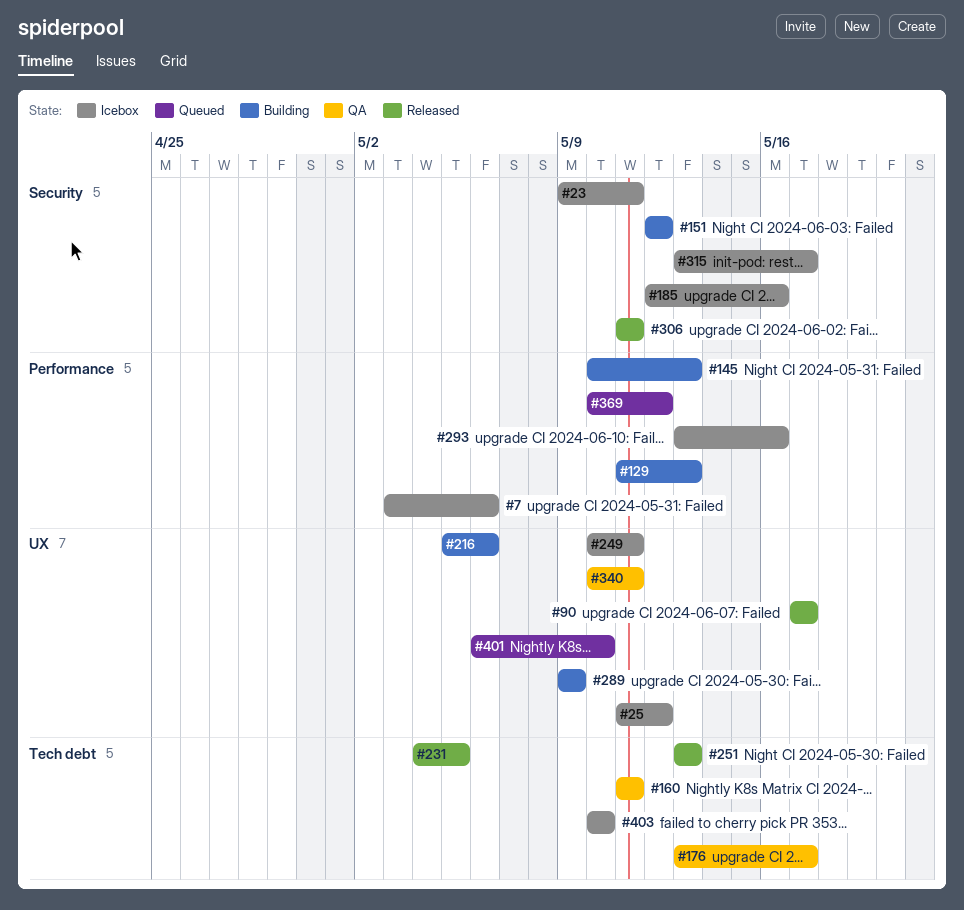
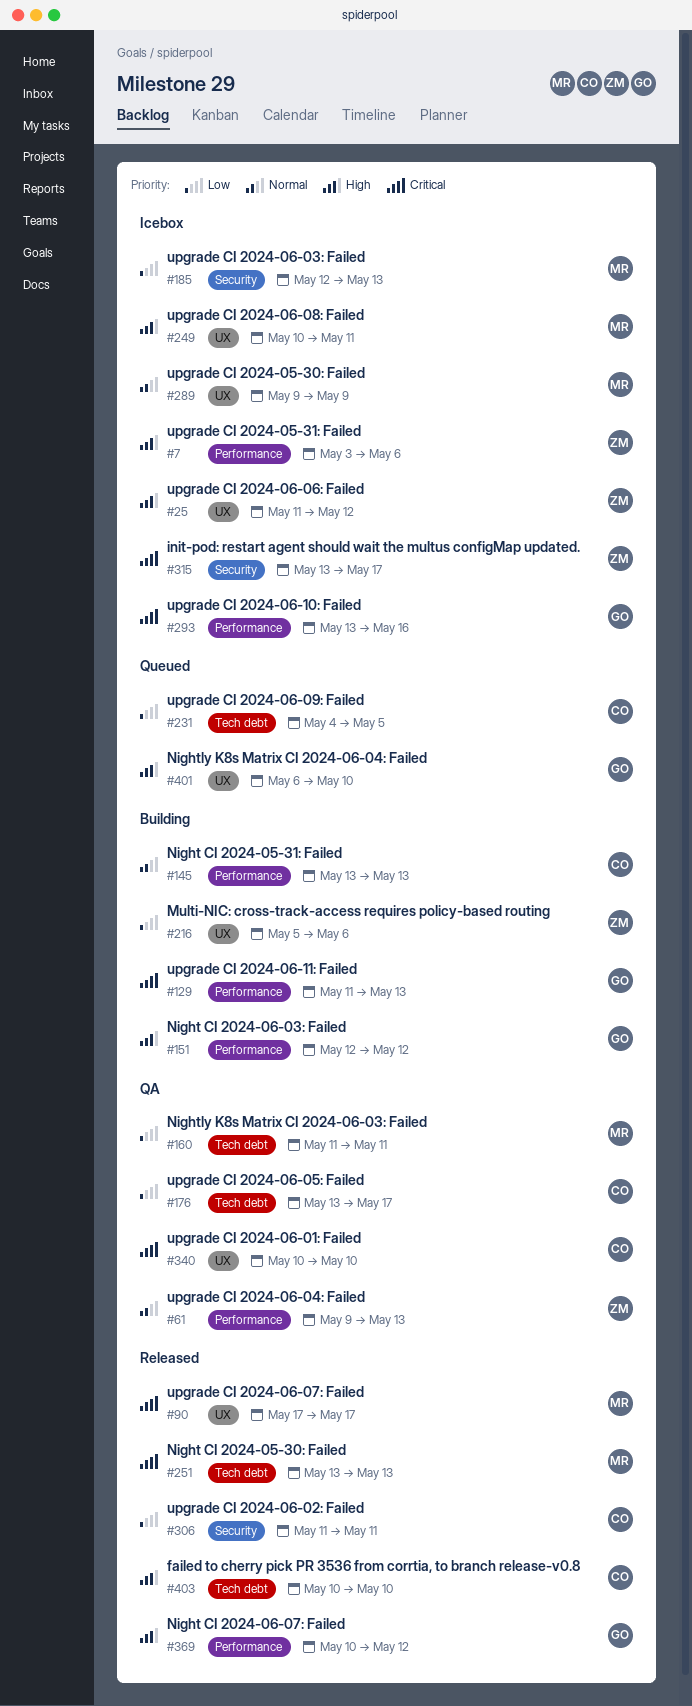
#23: present -> none
#61: none -> present
#145, start: May 10 -> May 13
#151, label: Security -> Performance
#185, due: May 16 -> May 13
#231, status: Released -> Queued
#289, status: Building -> Icebox
#340, due: May 11 -> May 10
#369, status: Queued -> Released
#403, status: Icebox -> Released

